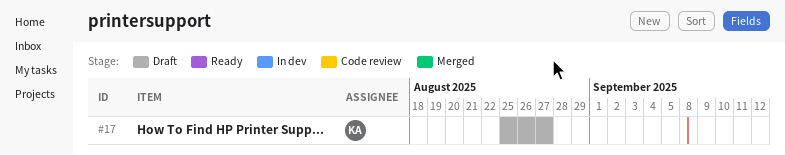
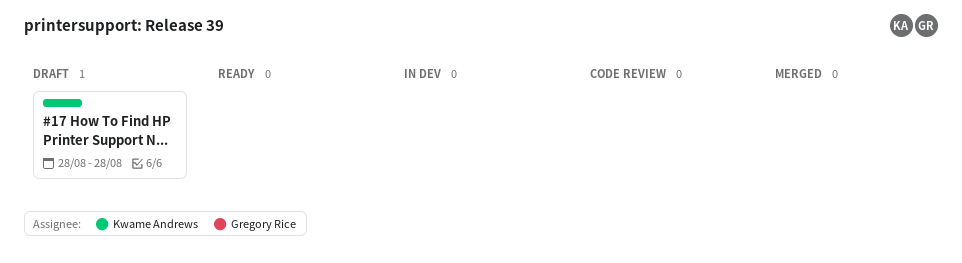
#17, start: Aug 25 -> Aug 28
#17, due: Aug 27 -> Aug 28

